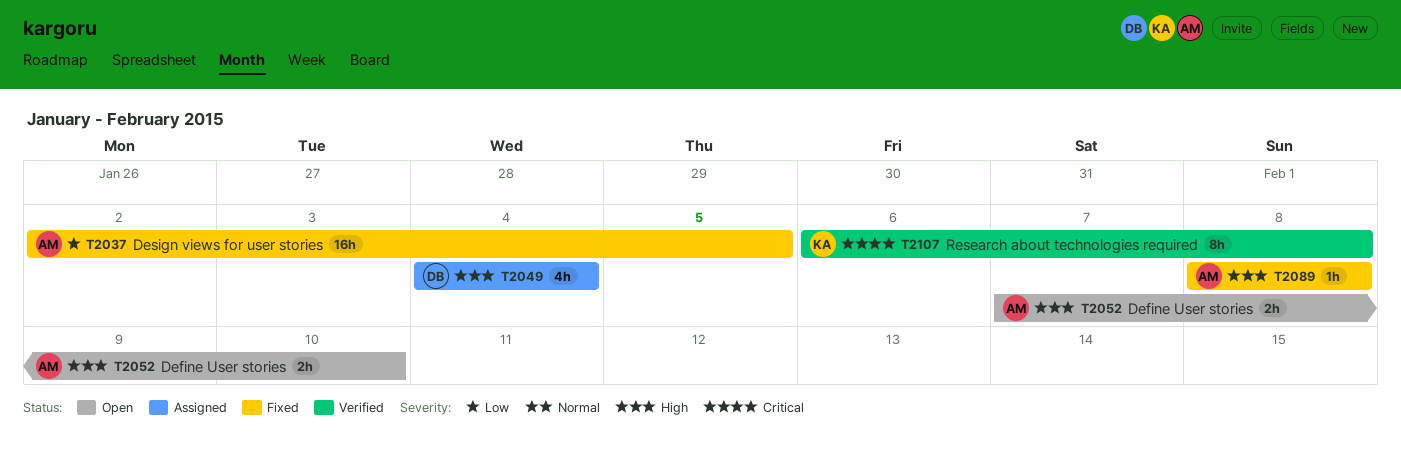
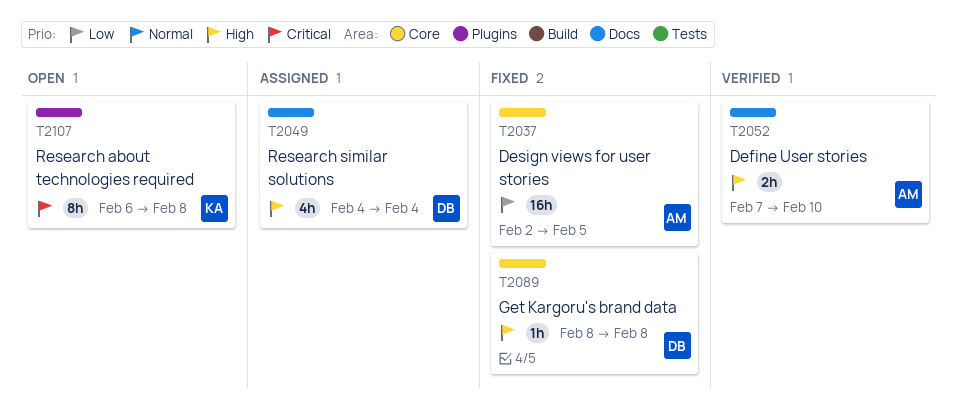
T2052, status: Open -> Verified
T2089, owner: AM -> DB
T2107, status: Verified -> Open

